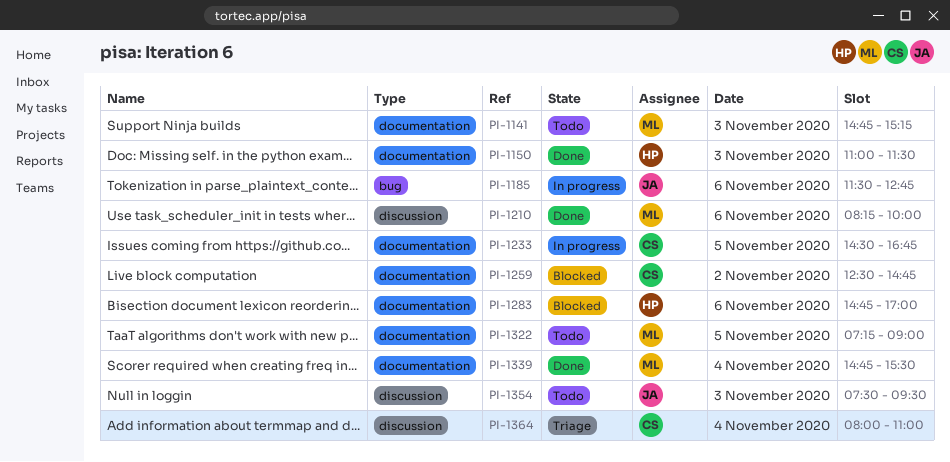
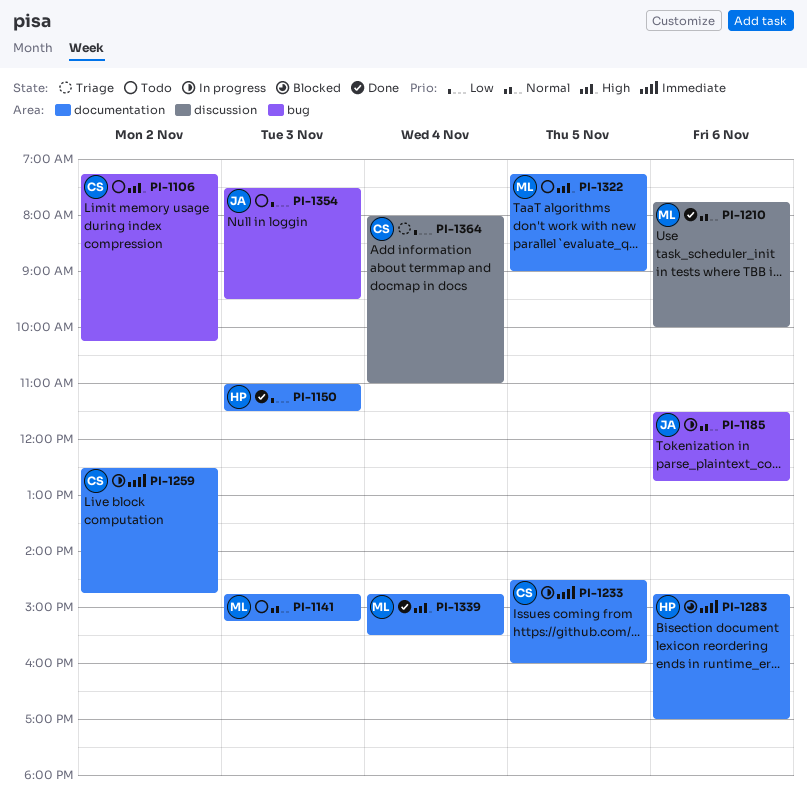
PI-1106: none -> present
PI-1210, begins: 08:15 -> 07:45
PI-1233, ends: 16:45 -> 16:00
PI-1259, status: Blocked -> In progress
PI-1354, label: discussion -> bug

